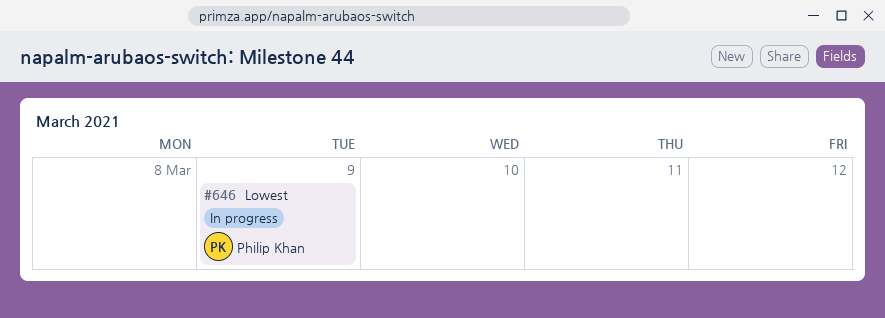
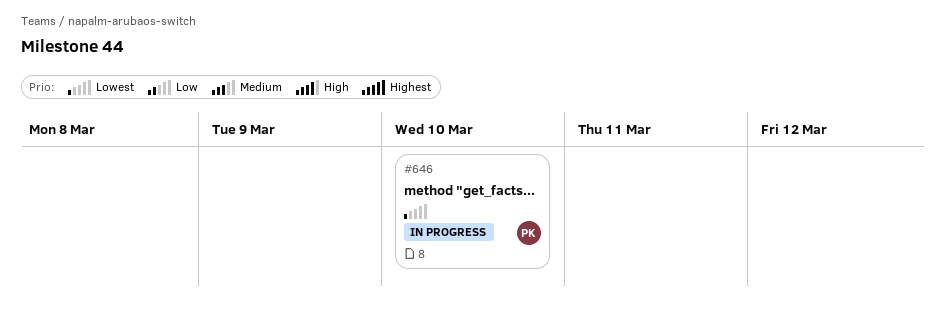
#646, due: Mar 9 -> Mar 10

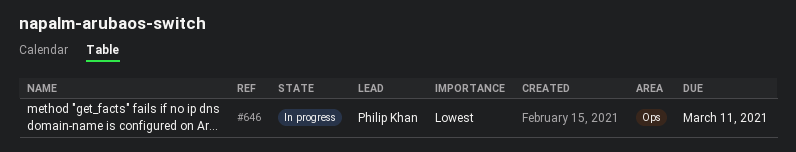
#646, due: Mar 10 -> Mar 11

